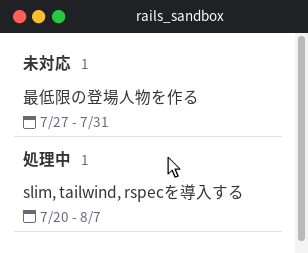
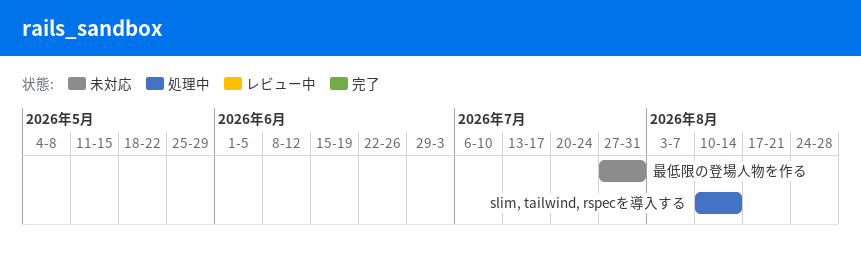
slim, tailwind, rspecを導入する, start: Jul 20 -> Aug 10
slim, tailwind, rspecを導入する, due: Aug 7 -> Aug 14

